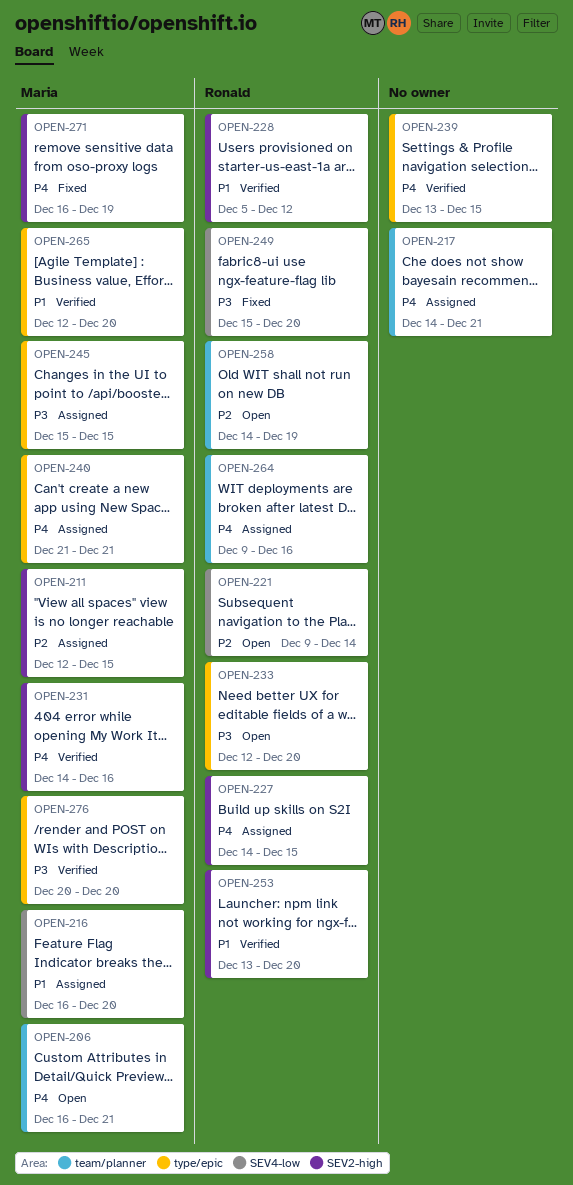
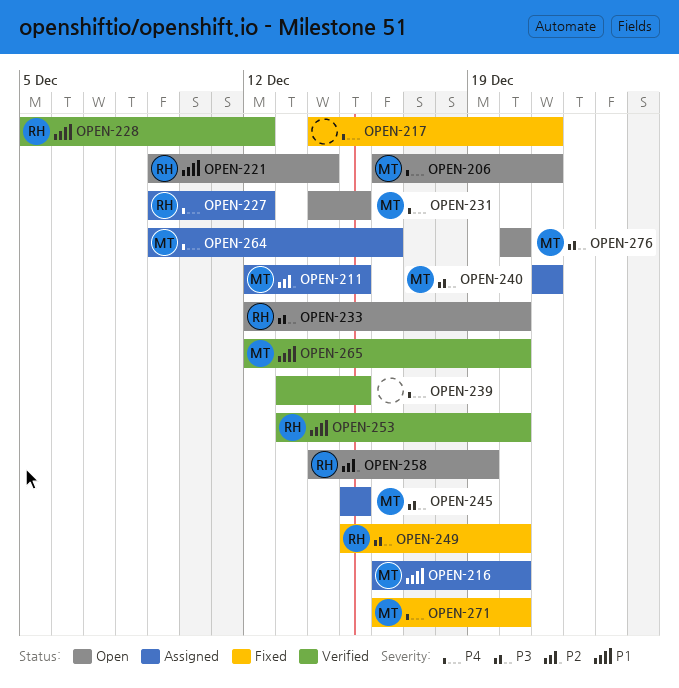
OPEN-217, status: Assigned -> Fixed
OPEN-221, priority: P2 -> P1
OPEN-227, start: Dec 14 -> Dec 9
OPEN-227, due: Dec 15 -> Dec 12
OPEN-231, status: Verified -> Open
OPEN-231, due: Dec 16 -> Dec 15
OPEN-240, priority: P4 -> P3
OPEN-264, owner: Ronald -> Maria
OPEN-271, due: Dec 19 -> Dec 20
OPEN-276, status: Verified -> Open

